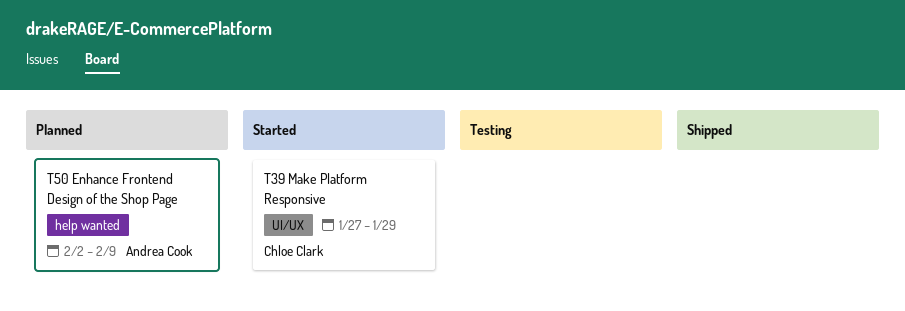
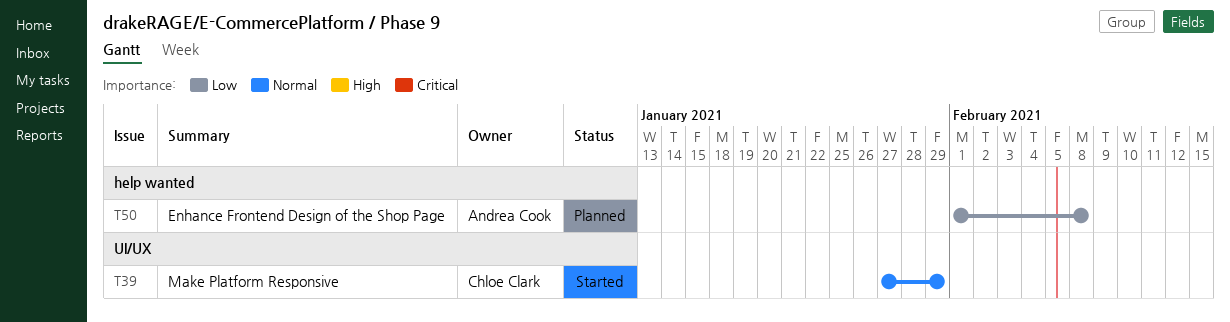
T50, start: Feb 2 -> Feb 1
T50, due: Feb 9 -> Feb 8

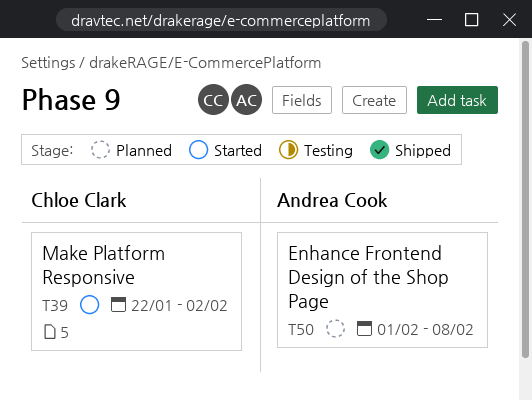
T39, start: Jan 27 -> Jan 22
T39, due: Jan 29 -> Feb 2

